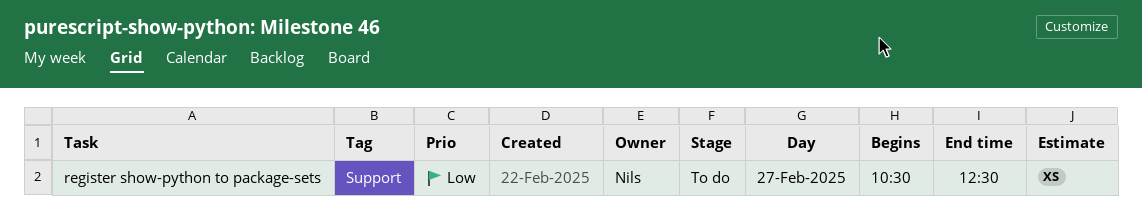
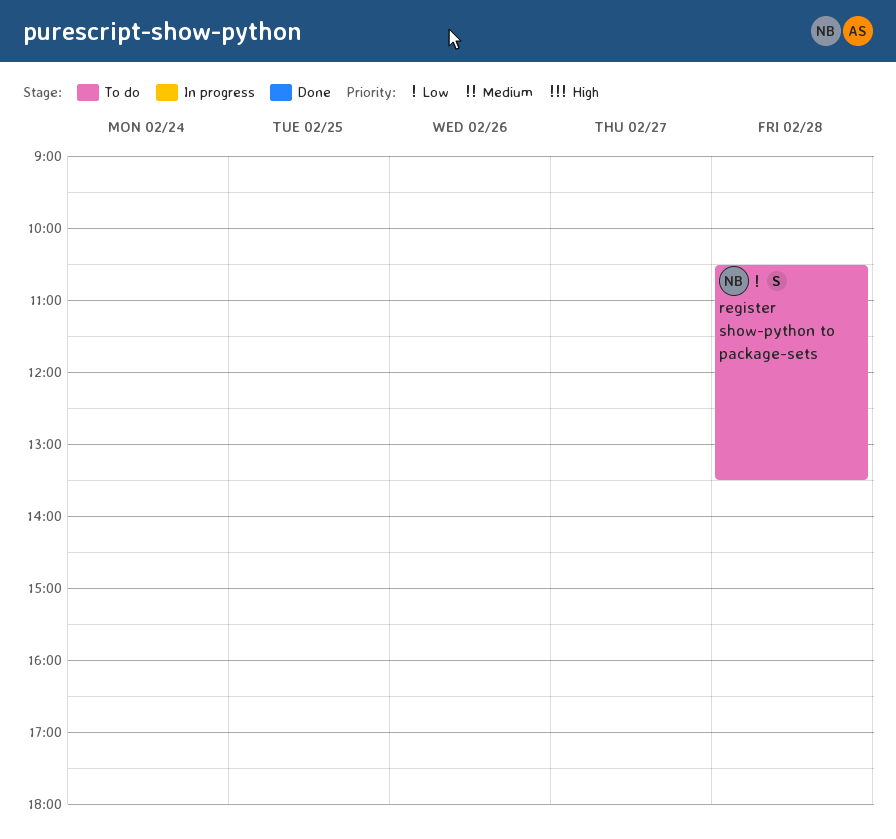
register show-python to package-sets, estimate: XS -> S
register show-python to package-sets, day: Feb 27 -> Feb 28
register show-python to package-sets, ends: 12:30 -> 13:30

